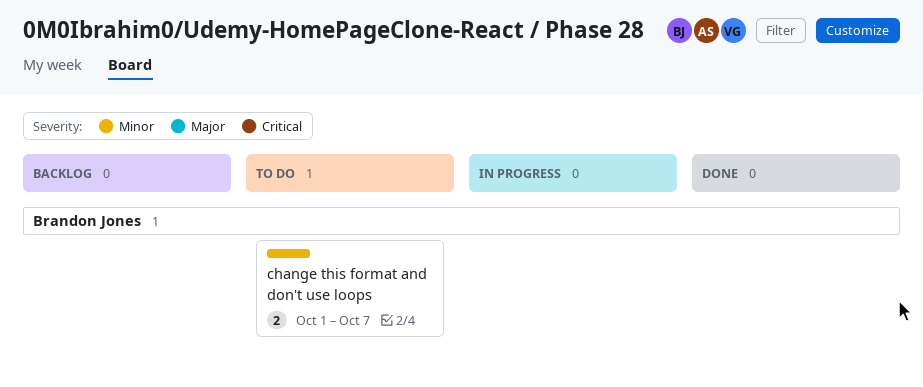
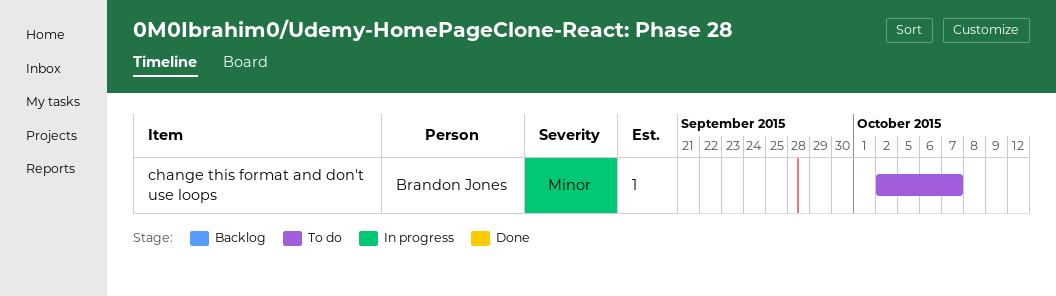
change this format and don't use loops, estimate: 2 -> 1
change this format and don't use loops, start: Oct 1 -> Oct 2

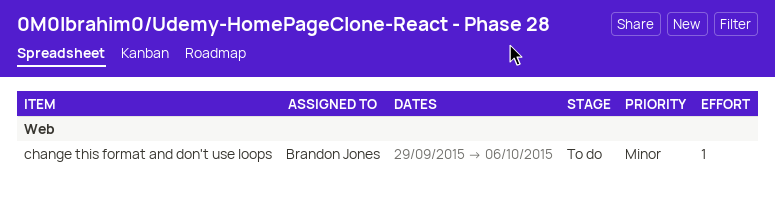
change this format and don't use loops, start: Oct 2 -> Sep 29
change this format and don't use loops, due: Oct 7 -> Oct 6

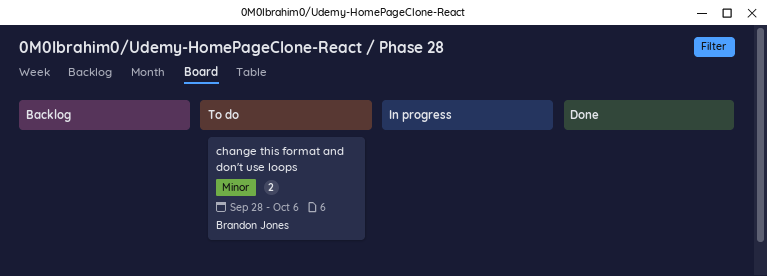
change this format and don't use loops, estimate: 1 -> 2
change this format and don't use loops, start: Sep 29 -> Sep 28

